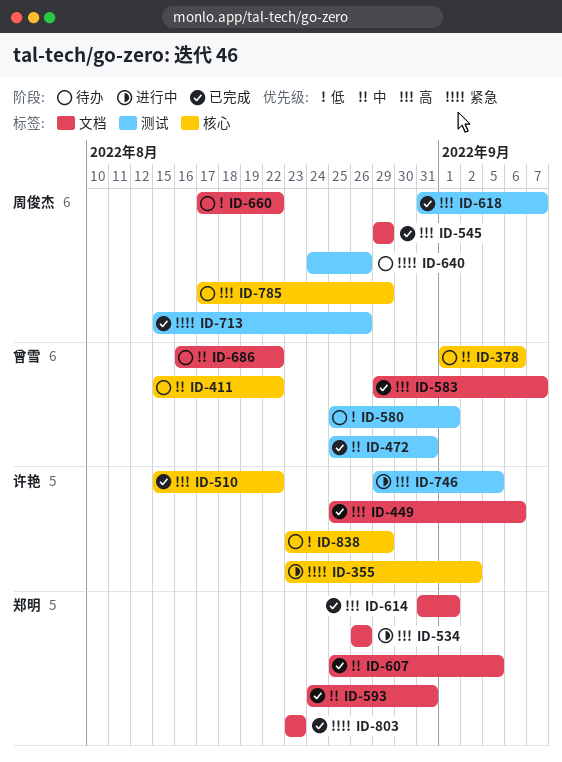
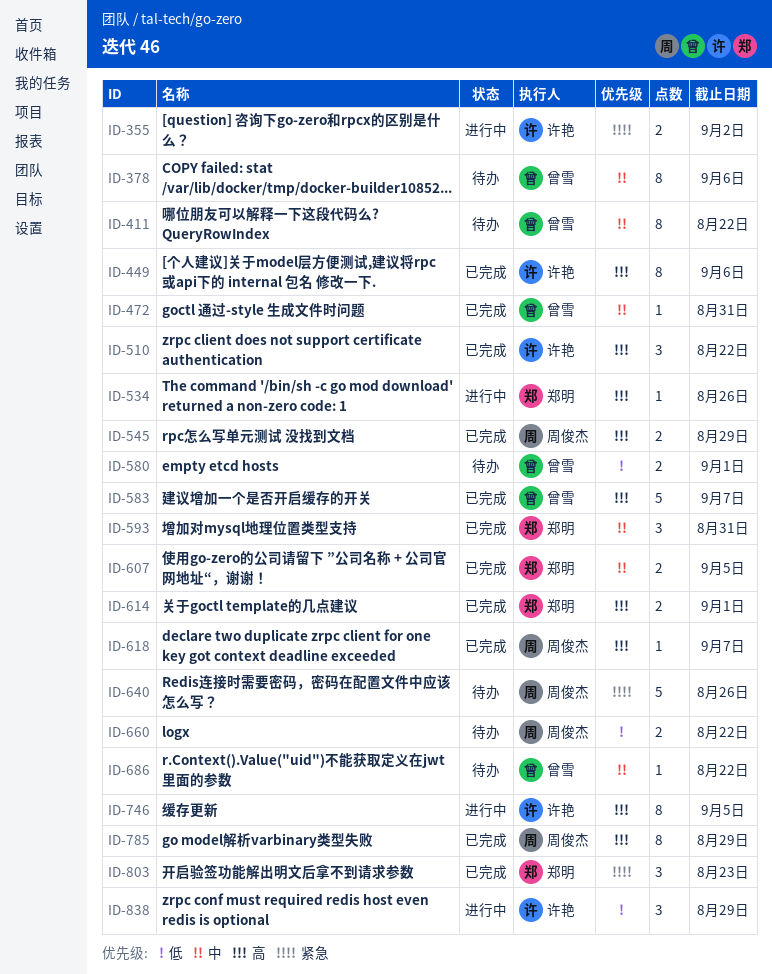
ID-713: present -> none
ID-785, status: 待办 -> 已完成
ID-838, status: 待办 -> 进行中

